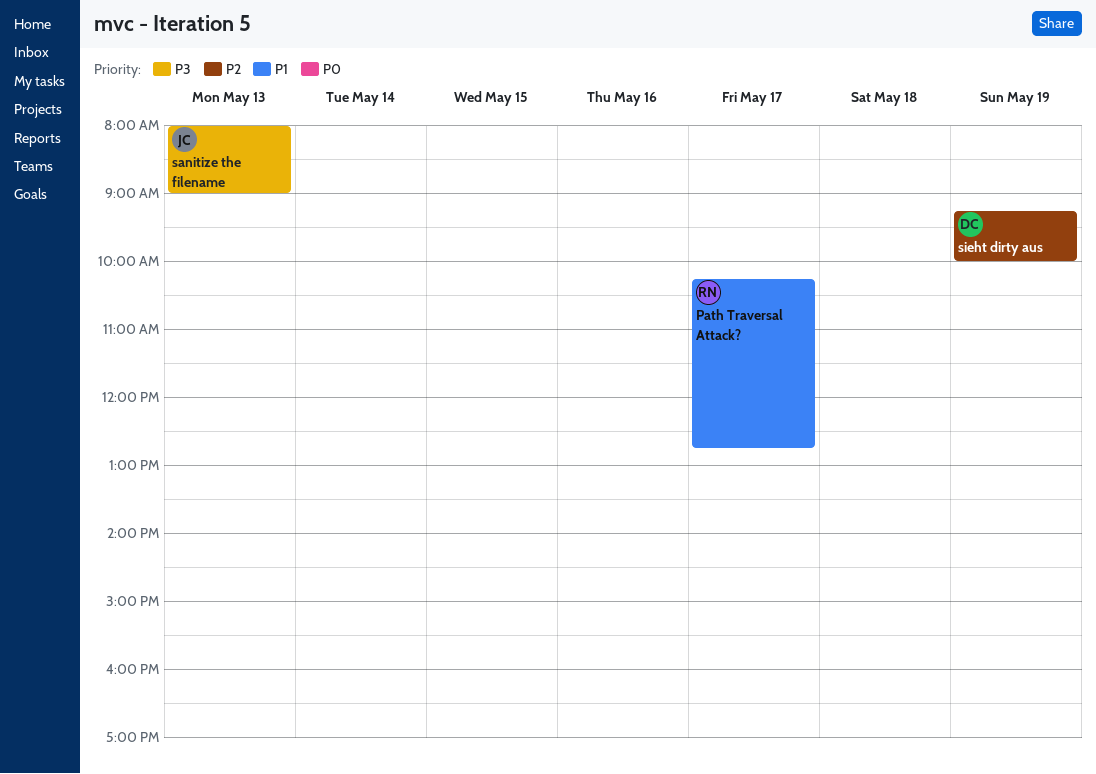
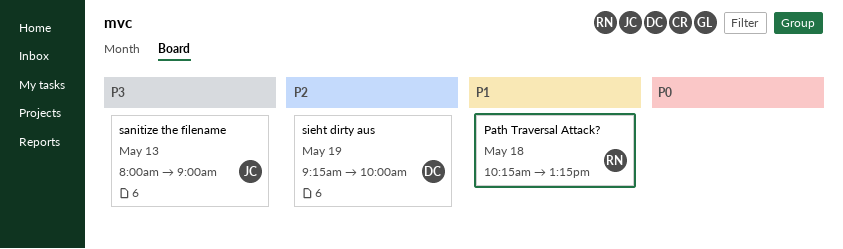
Path Traversal Attack?, day: May 17 -> May 18
Path Traversal Attack?, ends: 12:45 -> 13:15

